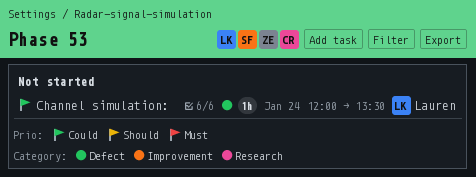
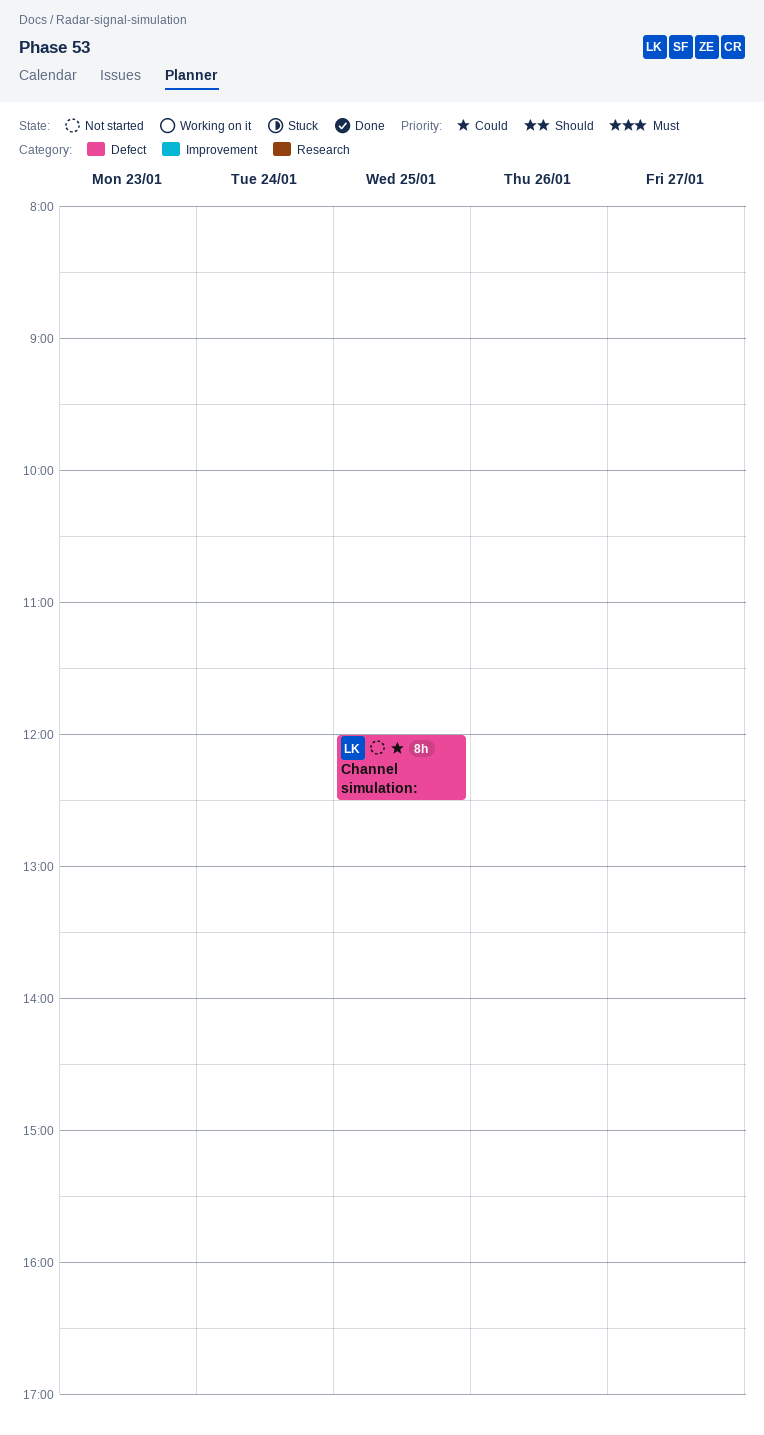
Channel simulation:, estimate: 1h -> 8h
Channel simulation:, day: Jan 24 -> Jan 25
Channel simulation:, ends: 13:30 -> 12:30

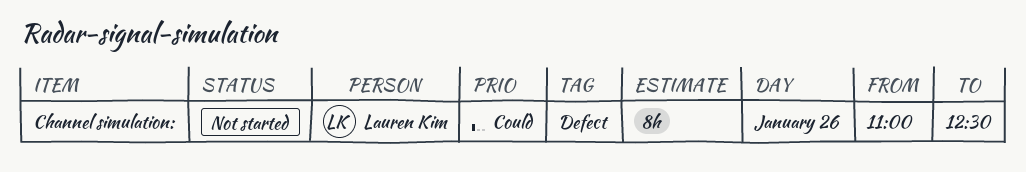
Channel simulation:, day: Jan 25 -> Jan 26
Channel simulation:, begins: 12:00 -> 11:00

